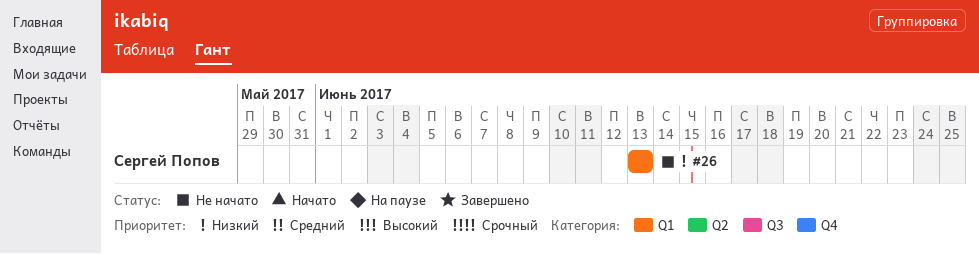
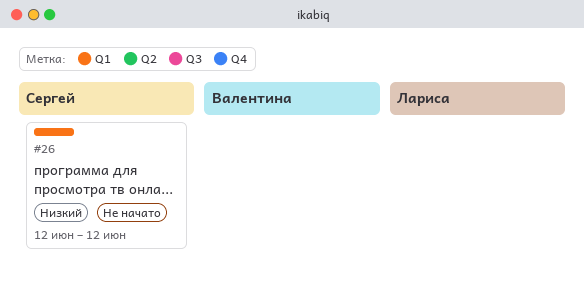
#26, start: Jun 13 -> Jun 12
#26, due: Jun 13 -> Jun 12

